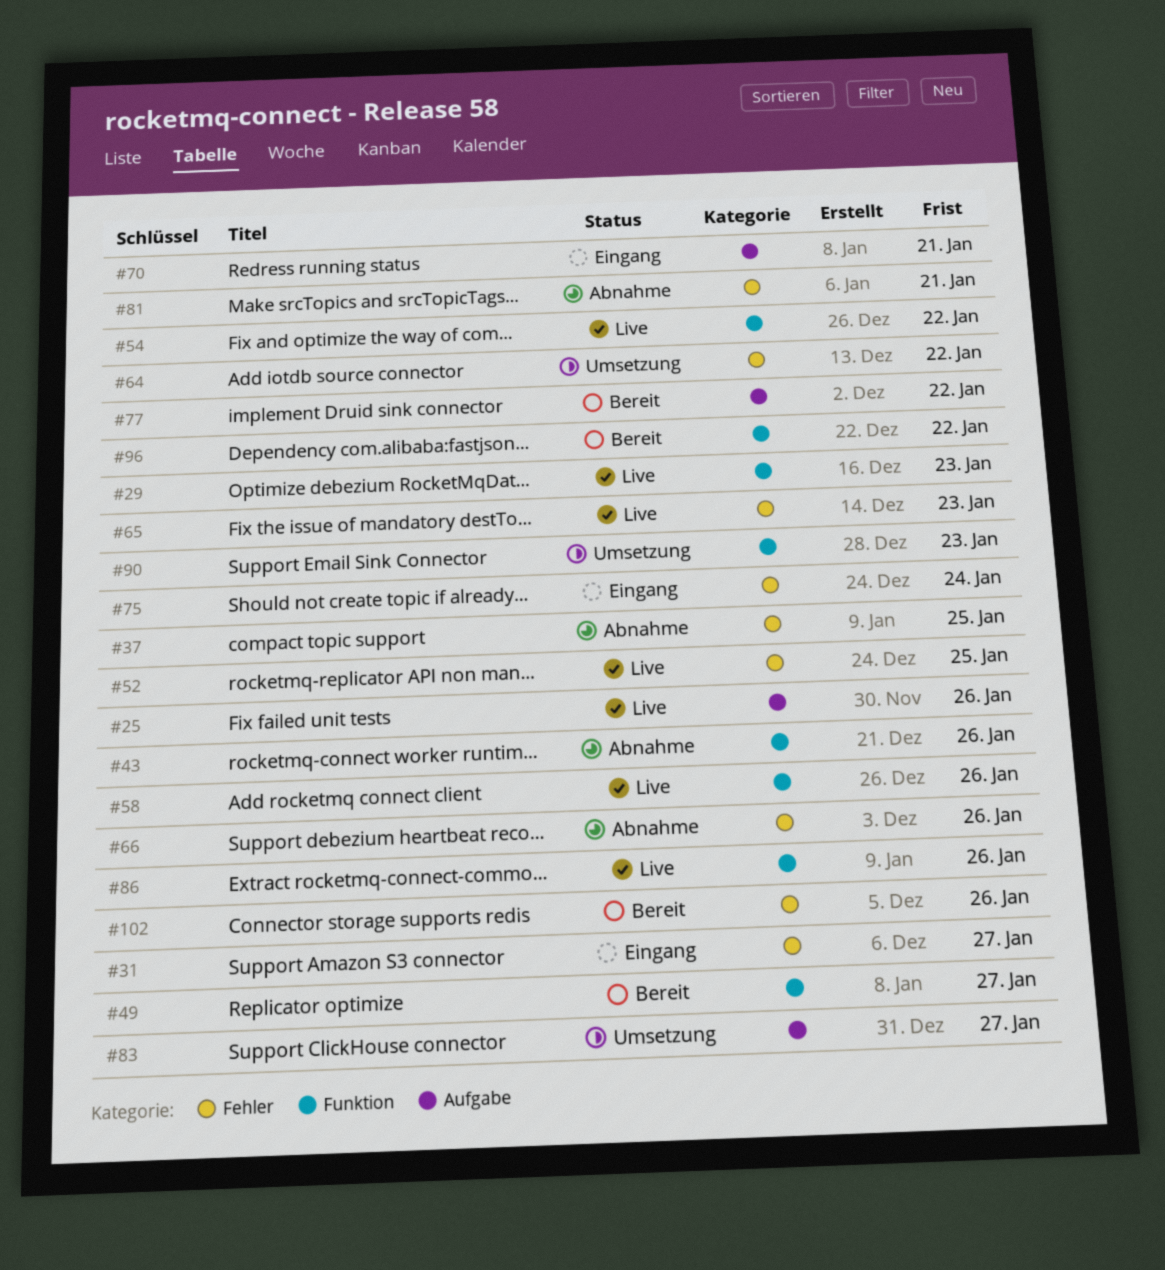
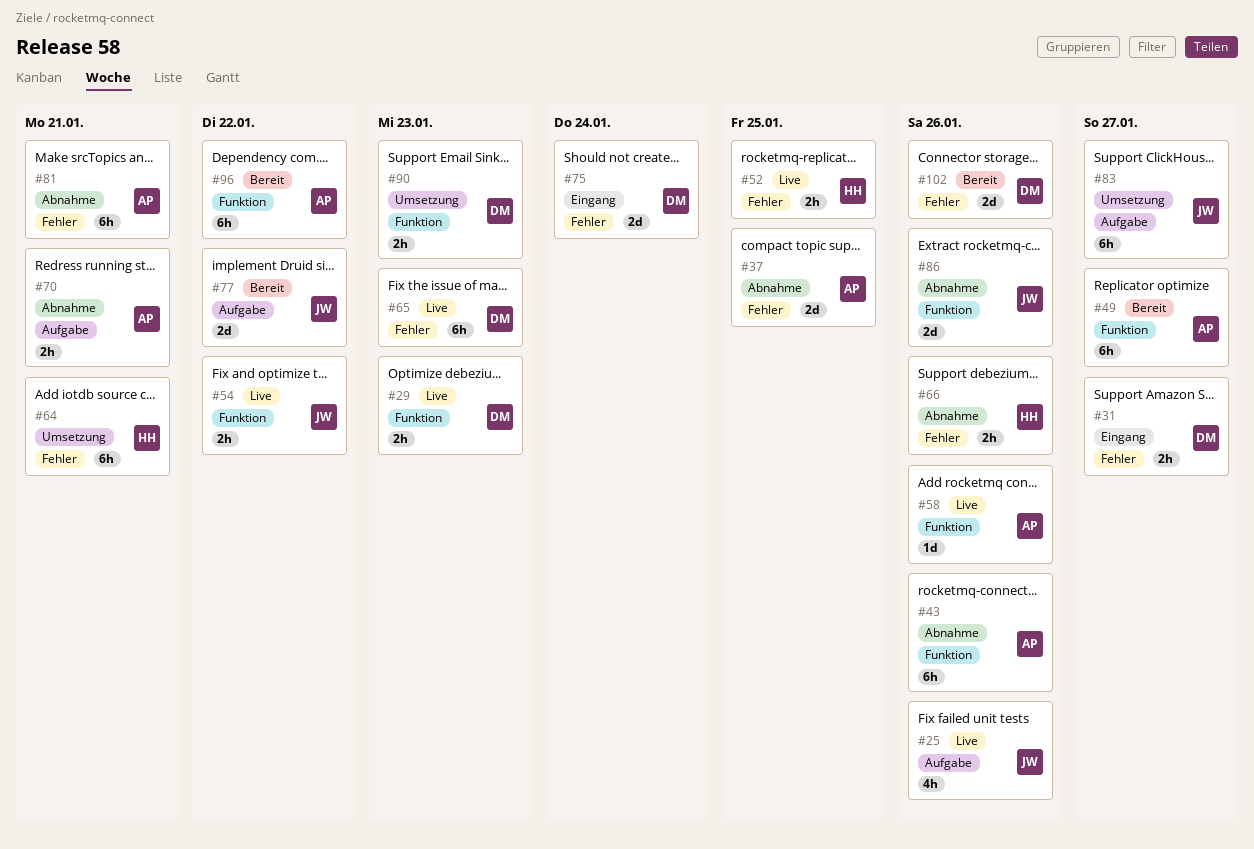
#64, due: Jan 22 -> Jan 21
#70, status: Eingang -> Abnahme
#86, status: Live -> Abnahme

